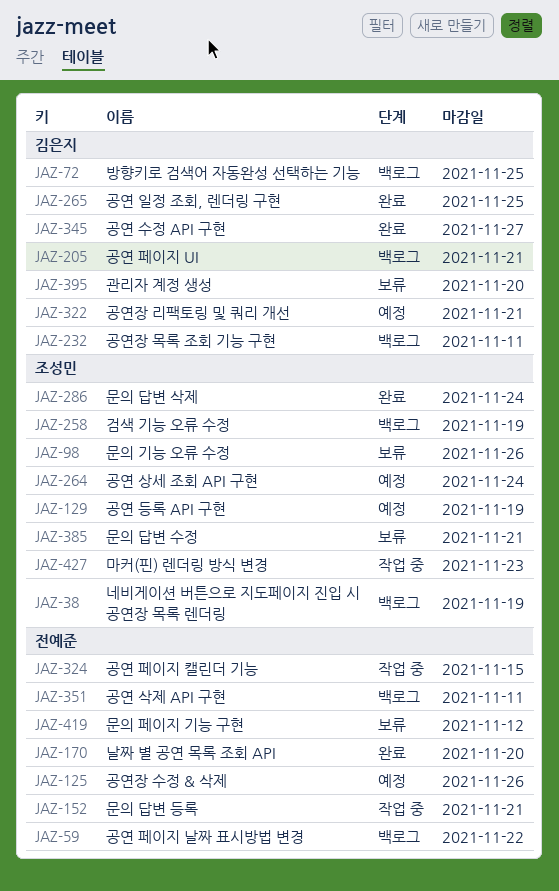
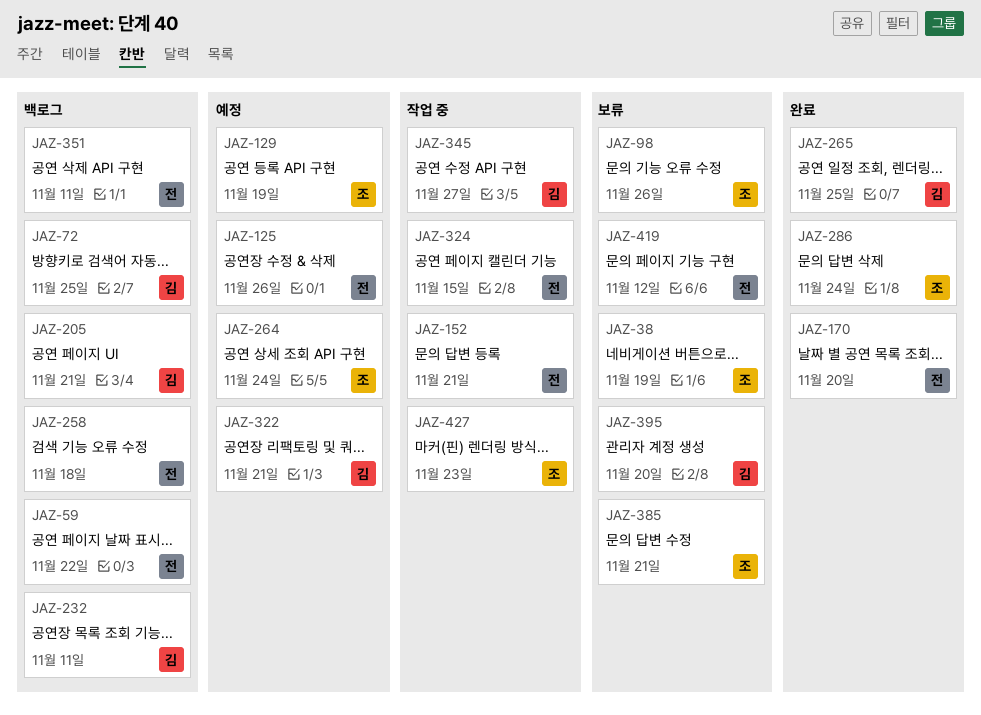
JAZ-38, status: 백로그 -> 보류
JAZ-258, owner: 조성민 -> 전예준
JAZ-258, due: Nov 19 -> Nov 18
JAZ-345, status: 완료 -> 작업 중

